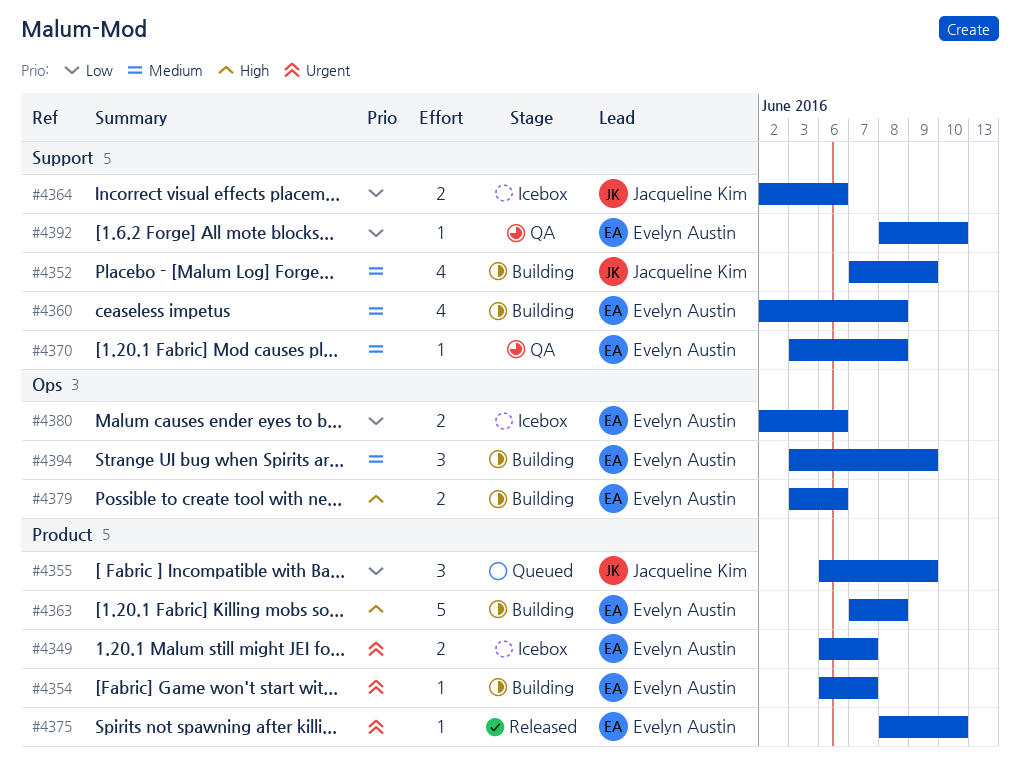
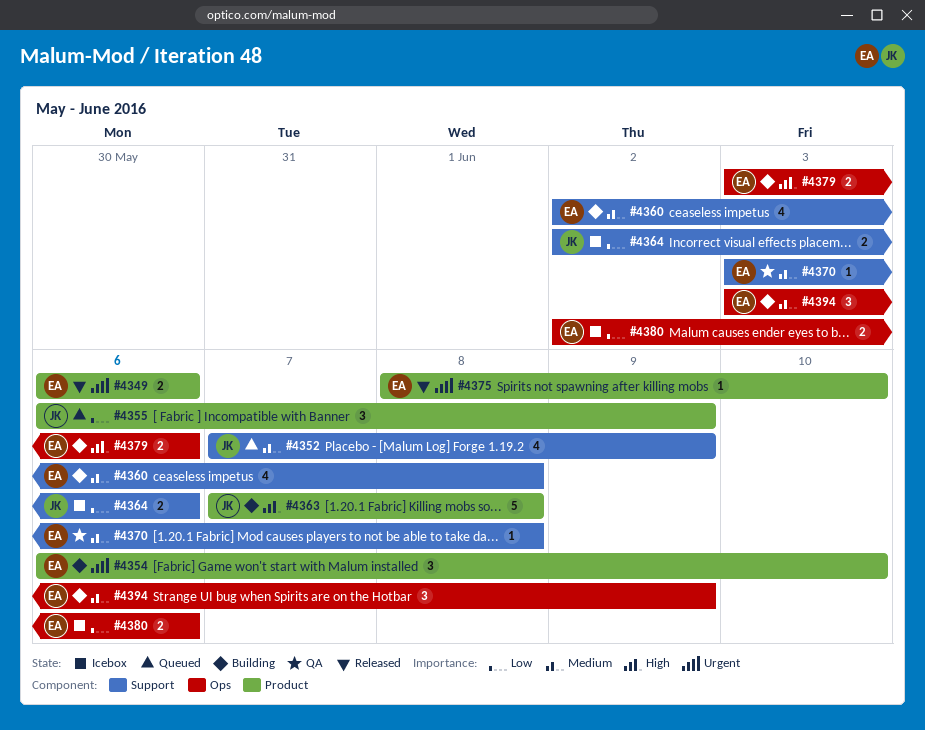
#4349, status: Icebox -> Released
#4349, due: Jun 7 -> Jun 6
#4352, status: Building -> Queued
#4354, estimate: 1 -> 3
#4354, due: Jun 7 -> Jun 10
#4363, owner: Evelyn Austin -> Jacqueline Kim
#4392: present -> none

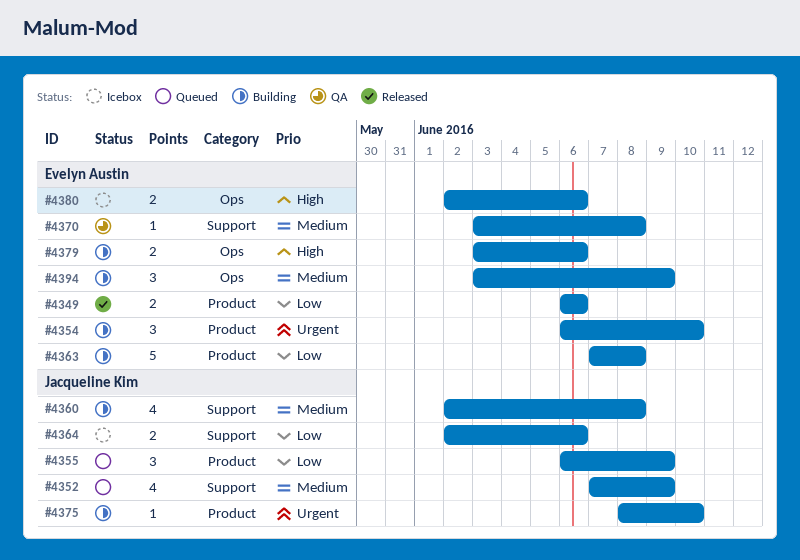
#4349, priority: Urgent -> Low
#4360, owner: Evelyn Austin -> Jacqueline Kim
#4363, owner: Jacqueline Kim -> Evelyn Austin
#4363, priority: High -> Low
#4375, status: Released -> Building
#4375, owner: Evelyn Austin -> Jacqueline Kim
#4380, priority: Low -> High

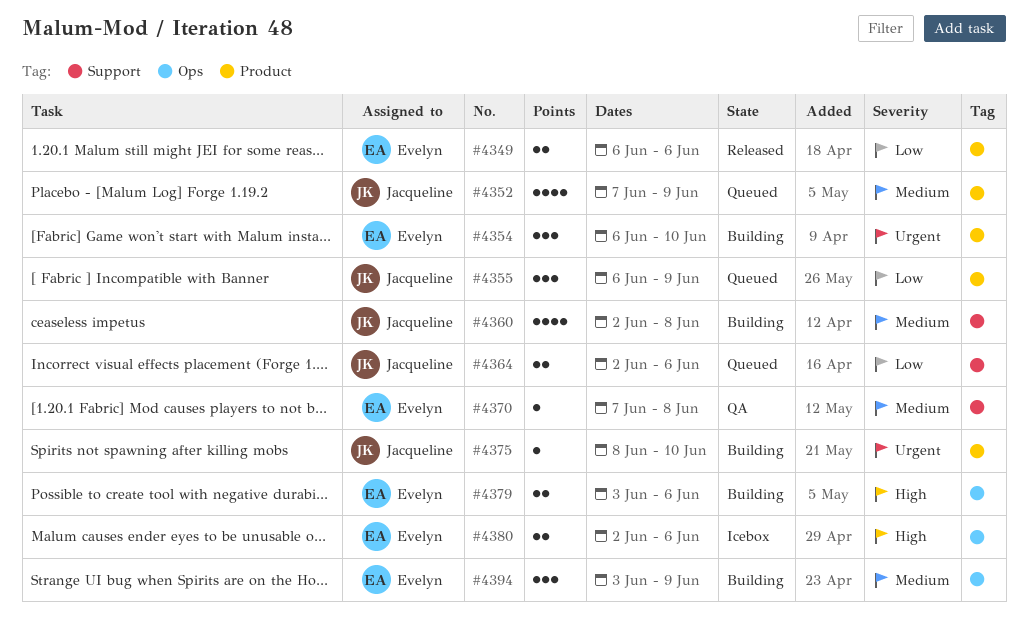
#4352, label: Support -> Product
#4363: present -> none
#4364, status: Icebox -> Queued
#4370, start: Jun 3 -> Jun 7

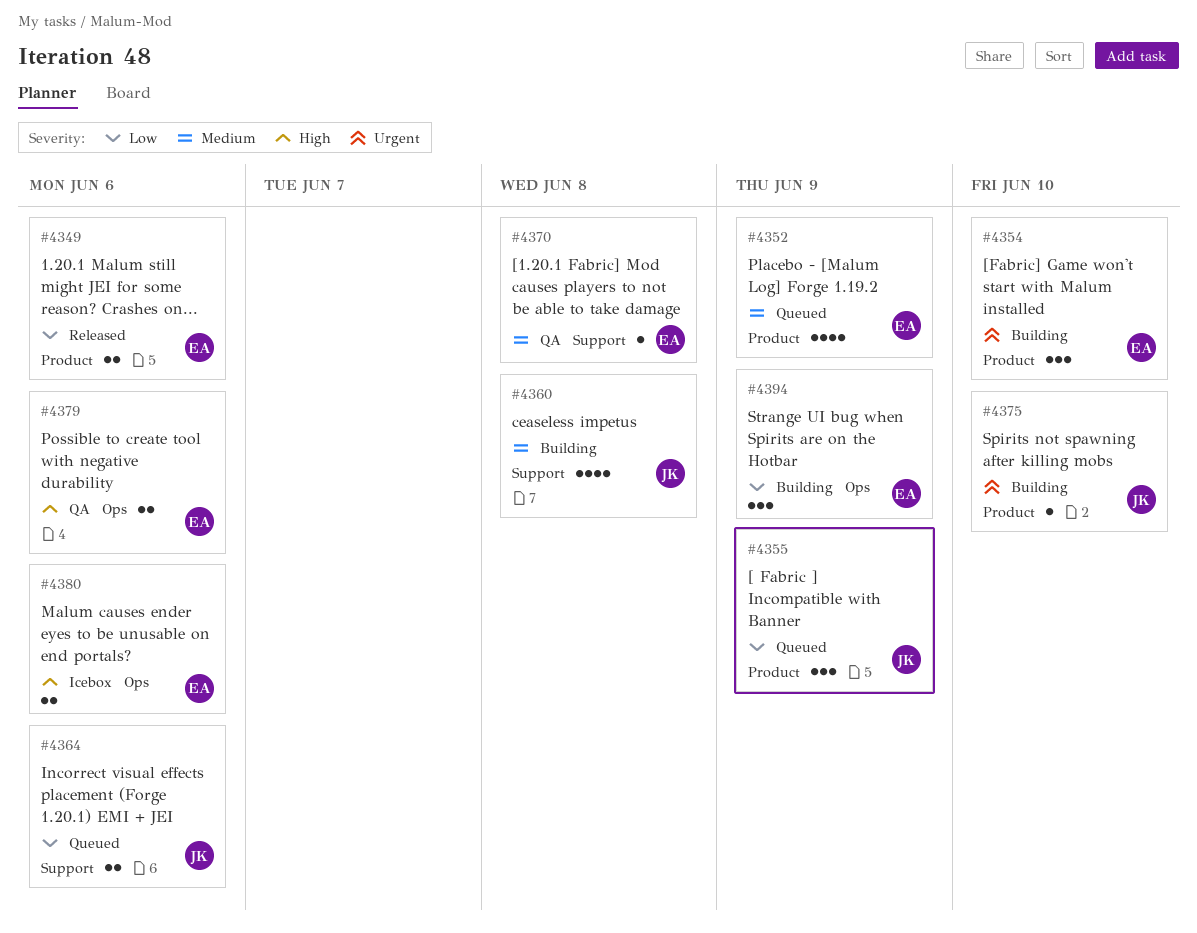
#4352, owner: Jacqueline -> Evelyn
#4379, status: Building -> QA
#4394, priority: Medium -> Low

